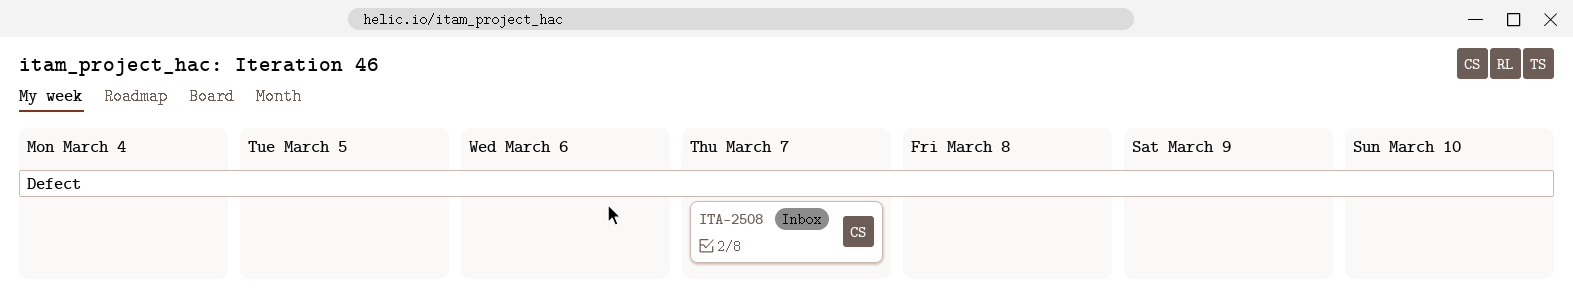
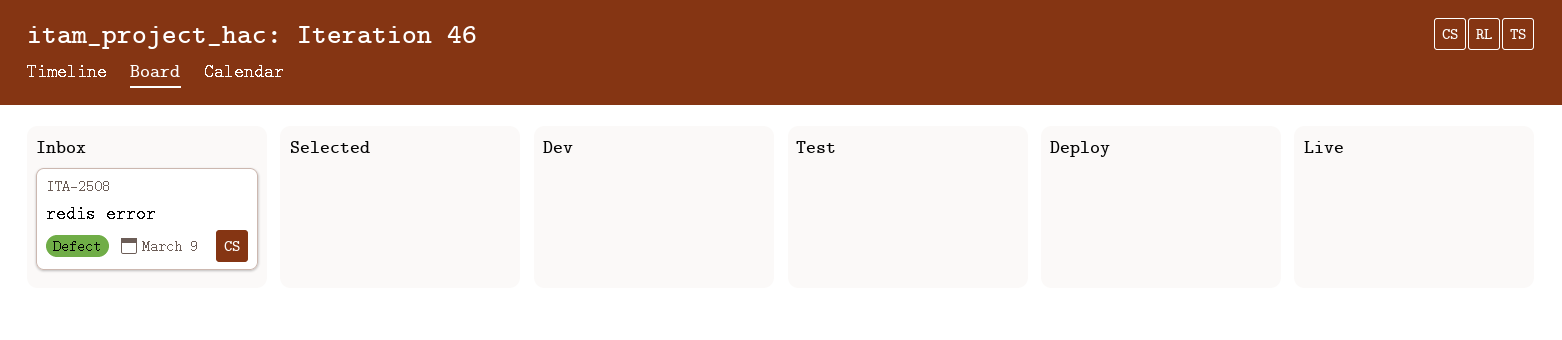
ITA-2508, due: Mar 7 -> Mar 9

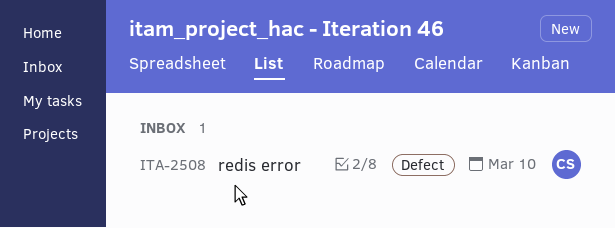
ITA-2508, due: Mar 9 -> Mar 10

